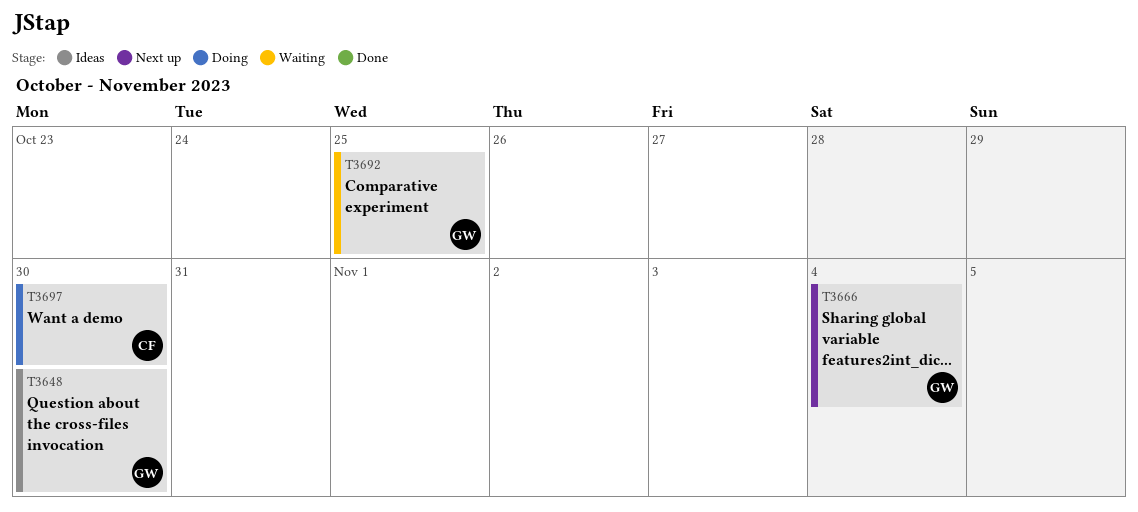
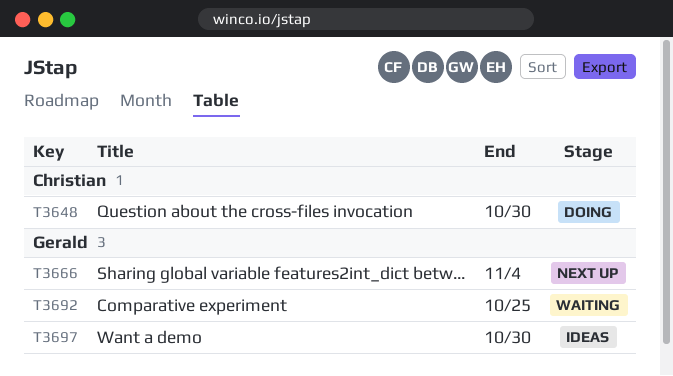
T3648, status: Ideas -> Doing
T3648, owner: Gerald -> Christian
T3697, status: Doing -> Ideas
T3697, owner: Christian -> Gerald

